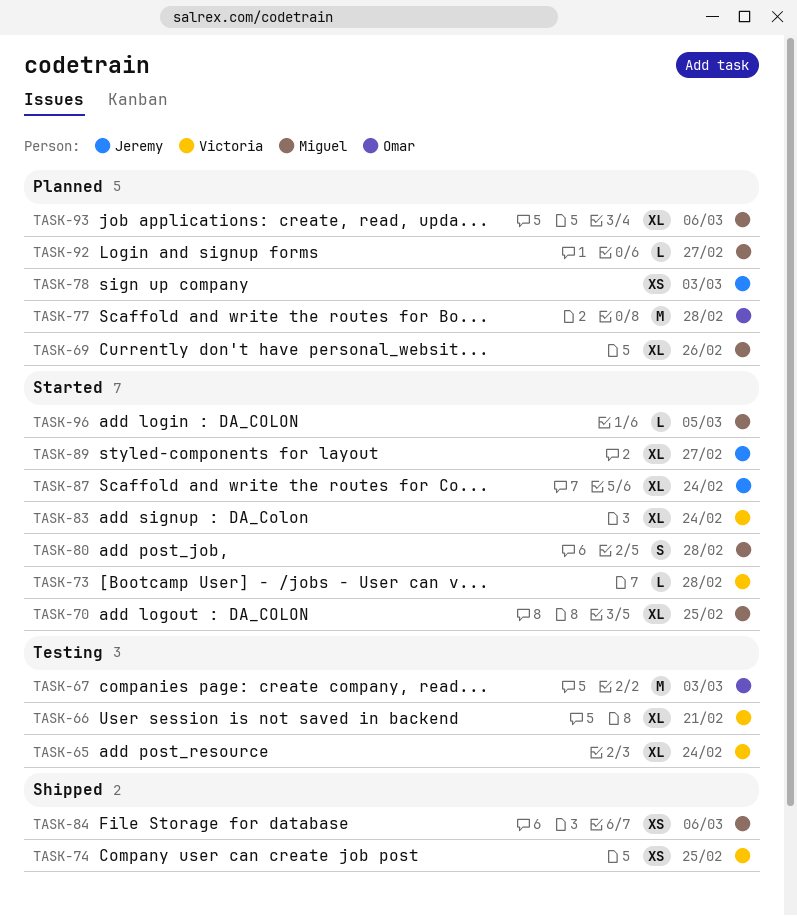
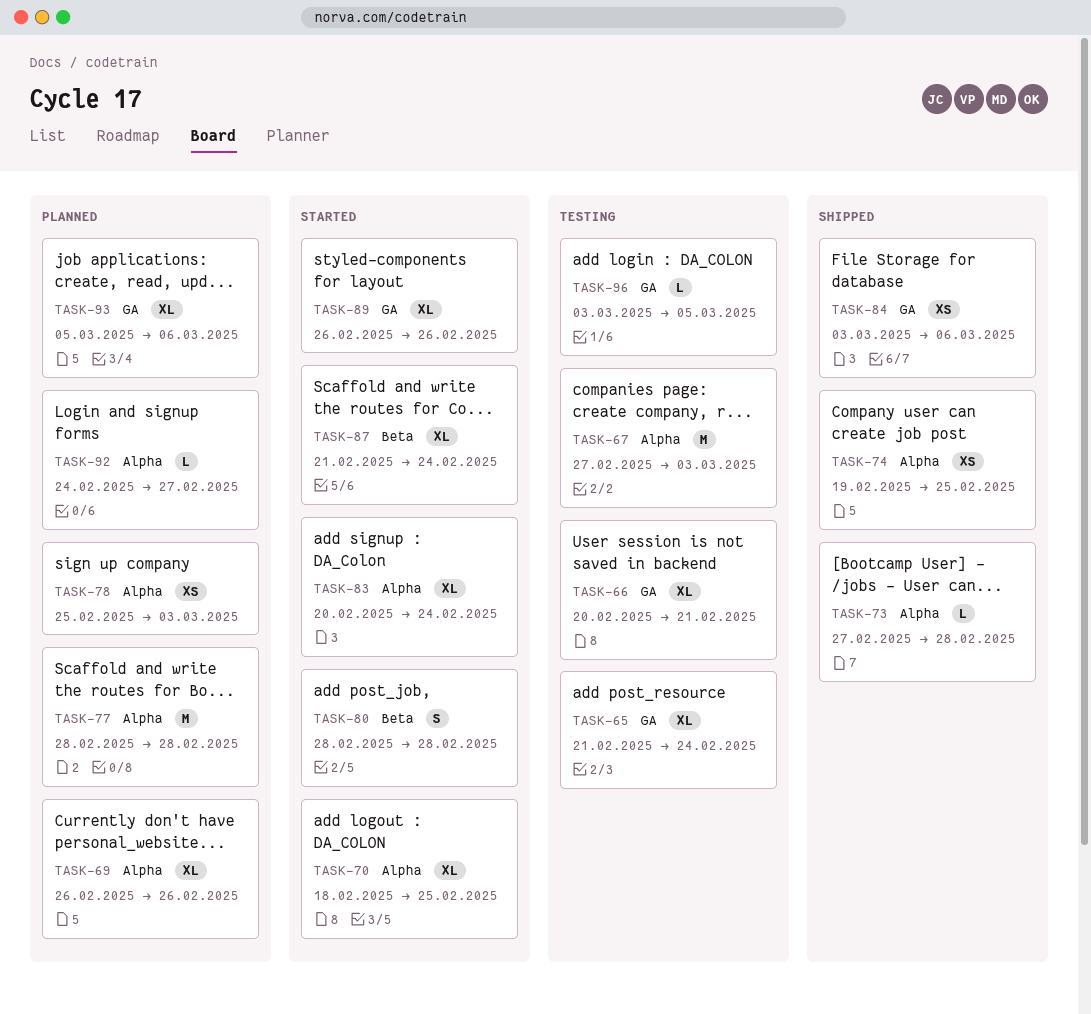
TASK-73, status: Started -> Shipped
TASK-89, due: Feb 27 -> Feb 26
TASK-96, status: Started -> Testing

